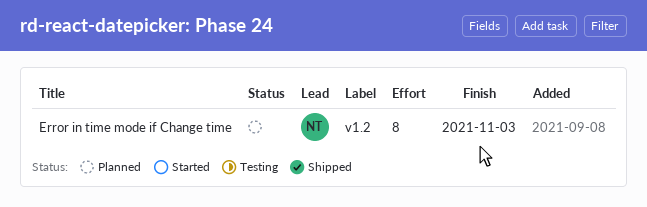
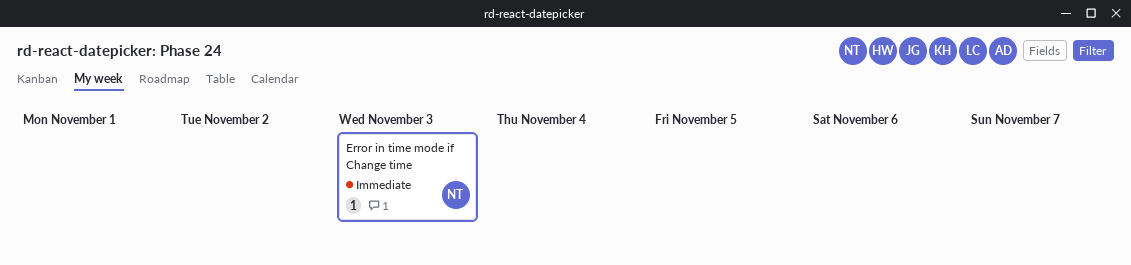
Error in time mode if Change time, estimate: 8 -> 1

